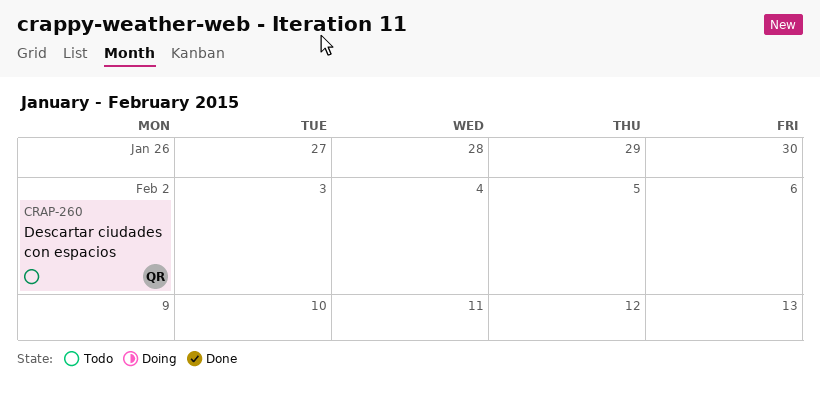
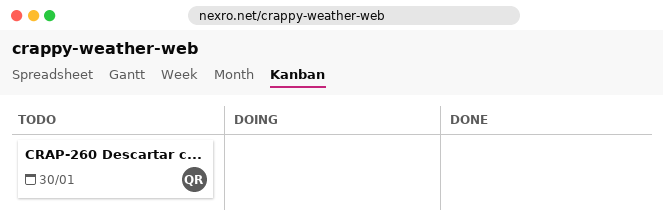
CRAP-260, due: Feb 2 -> Jan 30

